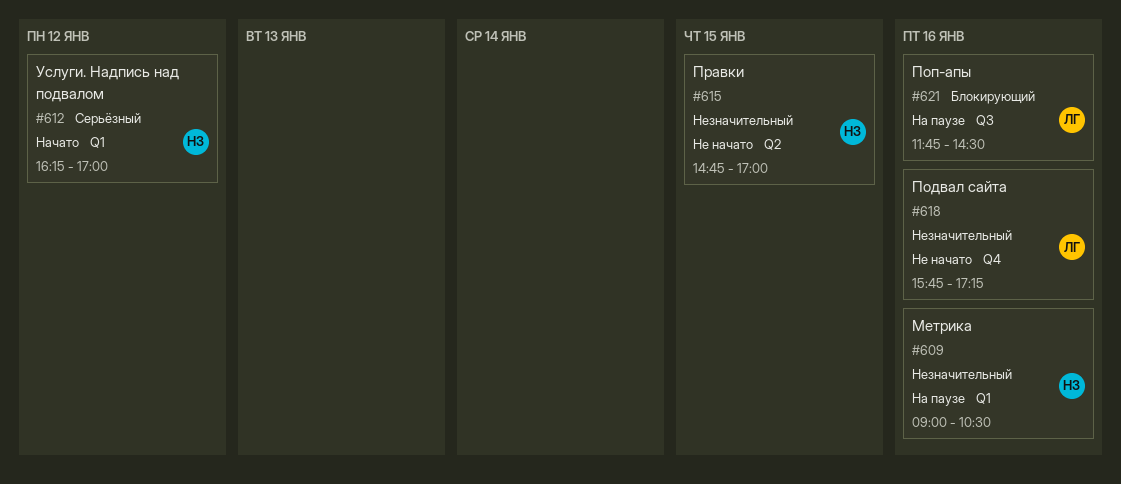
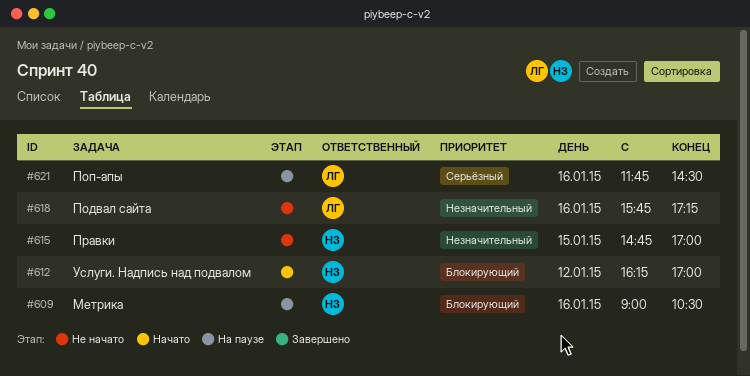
#609, priority: Незначительный -> Блокирующий
#612, priority: Серьёзный -> Блокирующий
#621, priority: Блокирующий -> Серьёзный

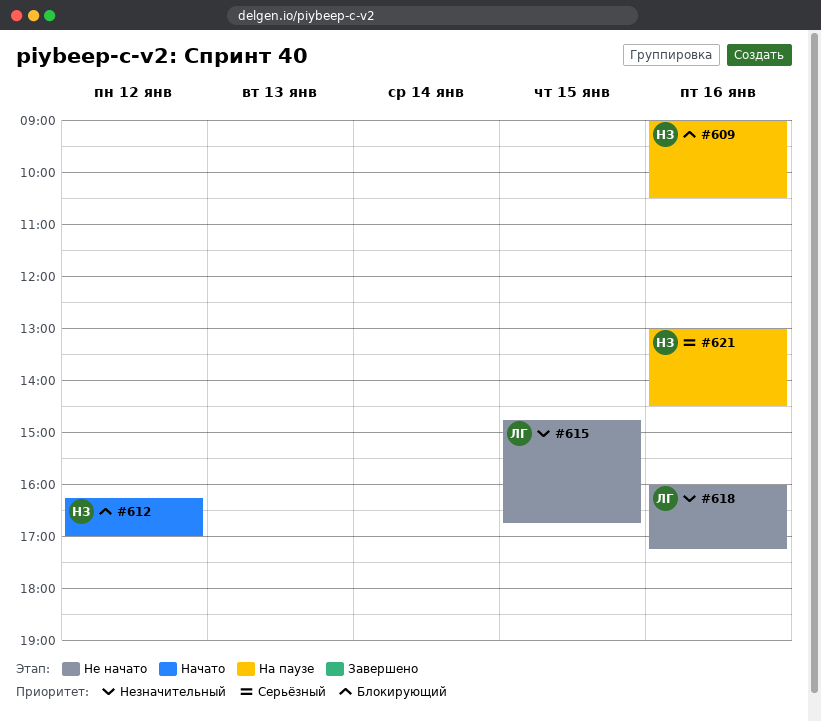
#615, owner: НЗ -> ЛГ
#615, ends: 17:00 -> 16:45
#618, begins: 15:45 -> 16:00
#621, owner: ЛГ -> НЗ
#621, begins: 11:45 -> 13:00

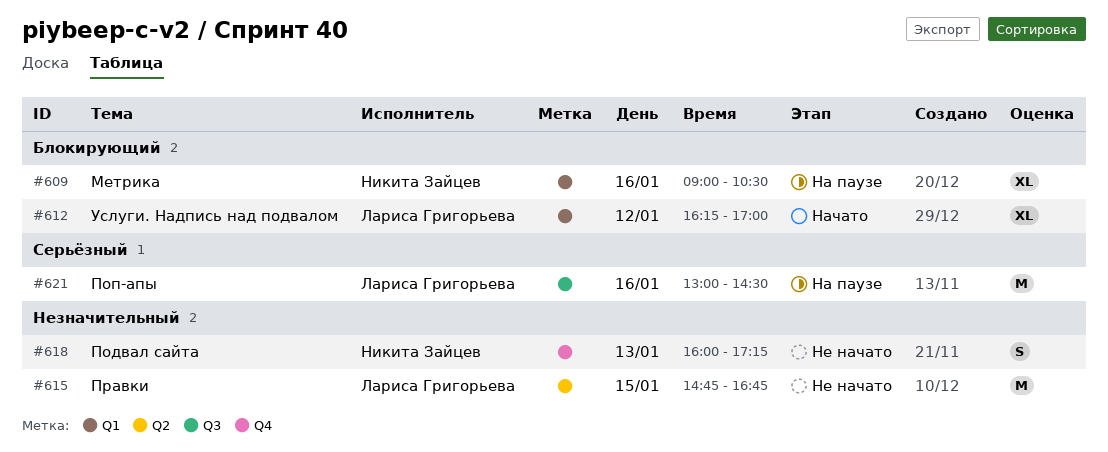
#612, owner: Никита Зайцев -> Лариса Григорьева
#618, owner: Лариса Григорьева -> Никита Зайцев
#618, day: Jan 16 -> Jan 13
#621, owner: Никита Зайцев -> Лариса Григорьева

